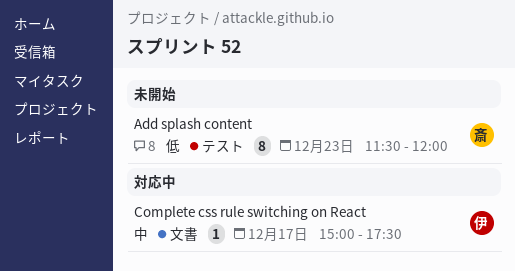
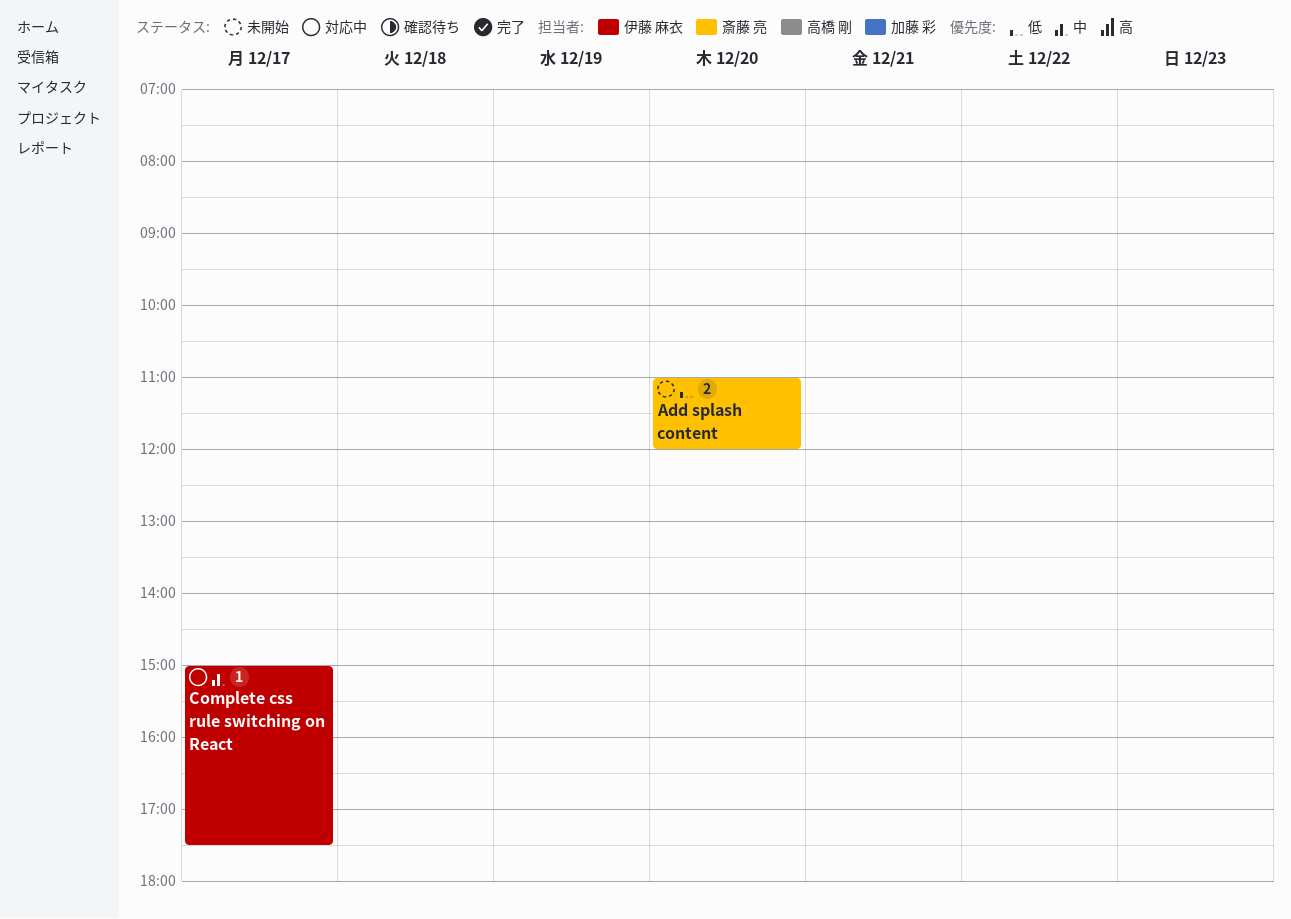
Add splash content, estimate: 8 -> 2
Add splash content, day: Dec 23 -> Dec 20
Add splash content, begins: 11:30 -> 11:00

